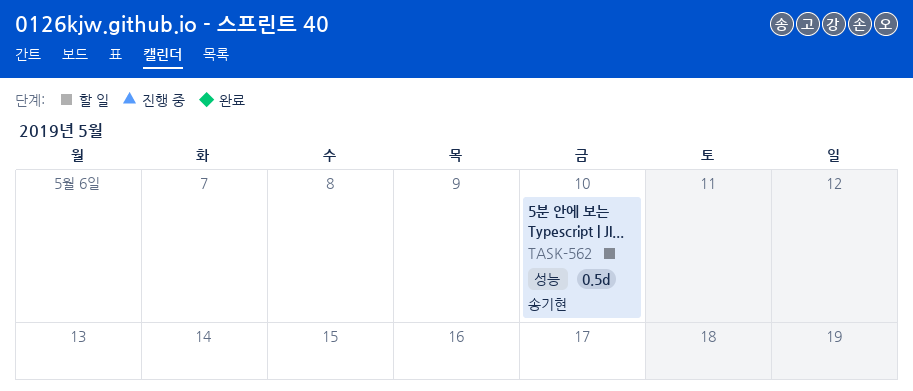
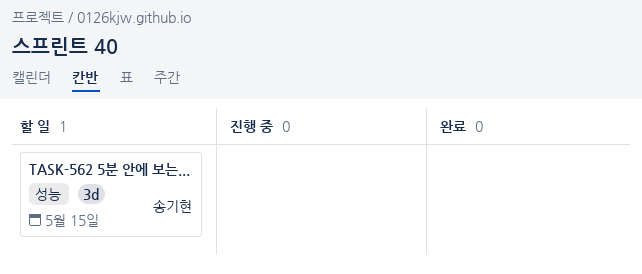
TASK-562, estimate: 0.5d -> 3d
TASK-562, due: May 10 -> May 15

